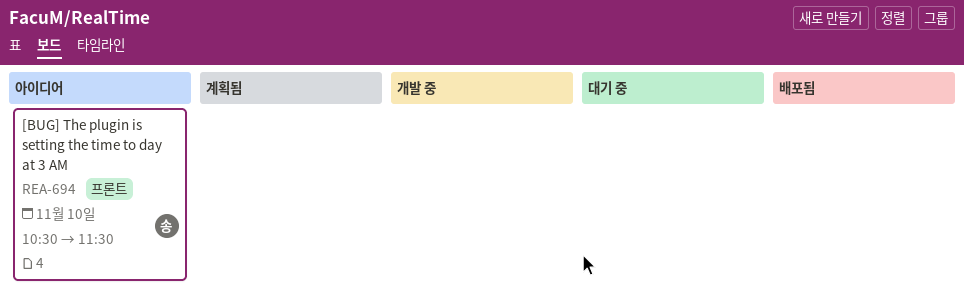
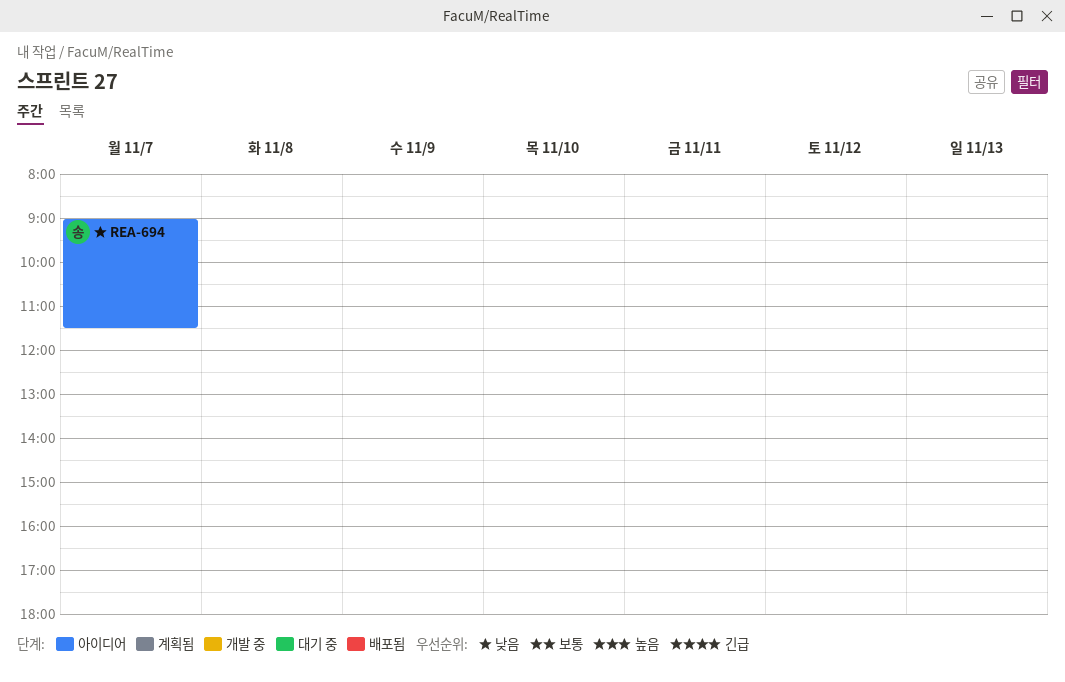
REA-694, day: Nov 10 -> Nov 7
REA-694, begins: 10:30 -> 09:00

